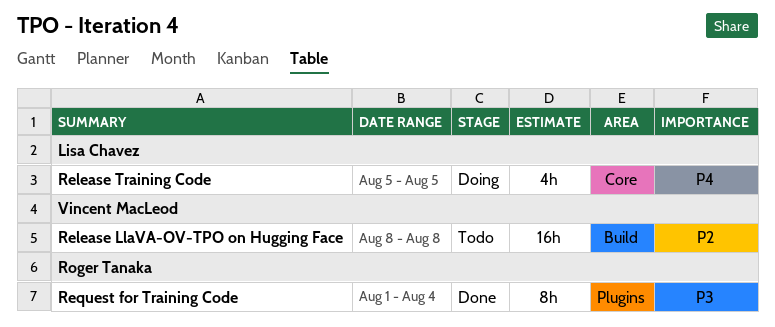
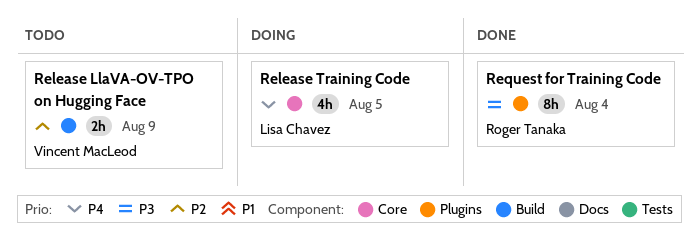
Release LlaVA-OV-TPO on Hugging Face, estimate: 16h -> 2h
Release LlaVA-OV-TPO on Hugging Face, due: Aug 8 -> Aug 9

